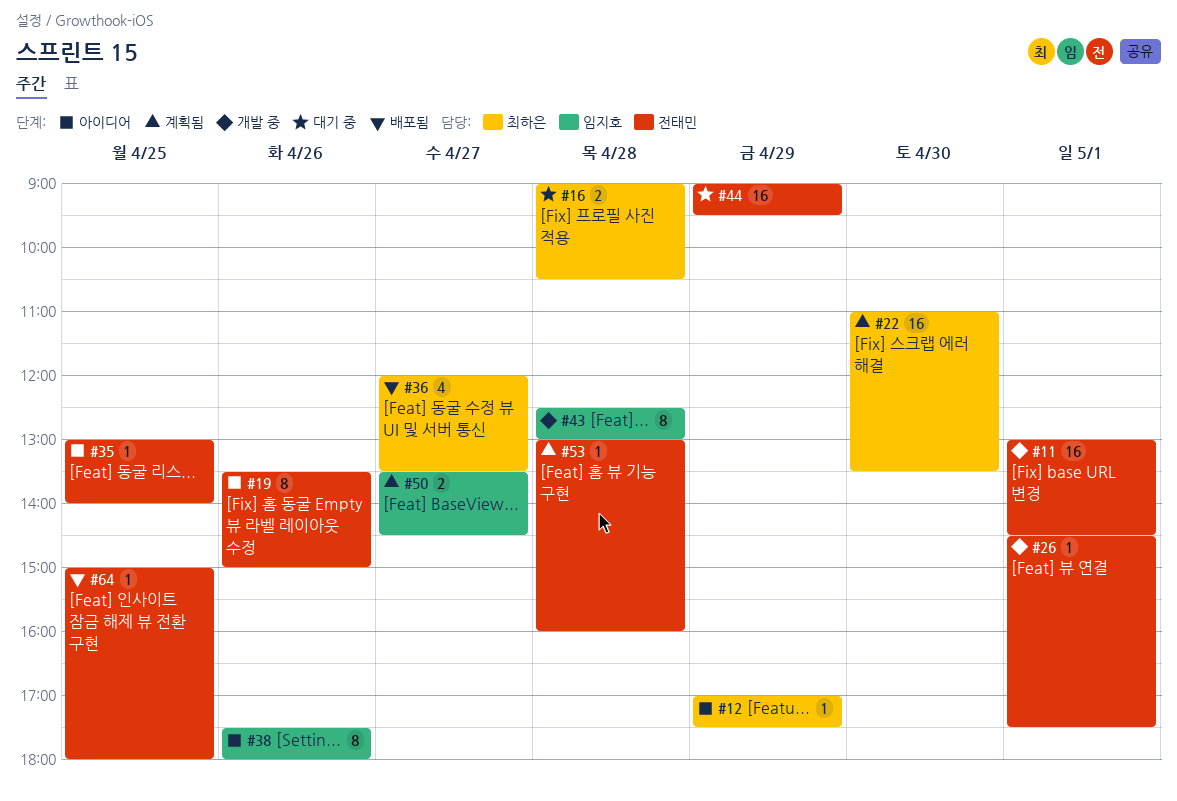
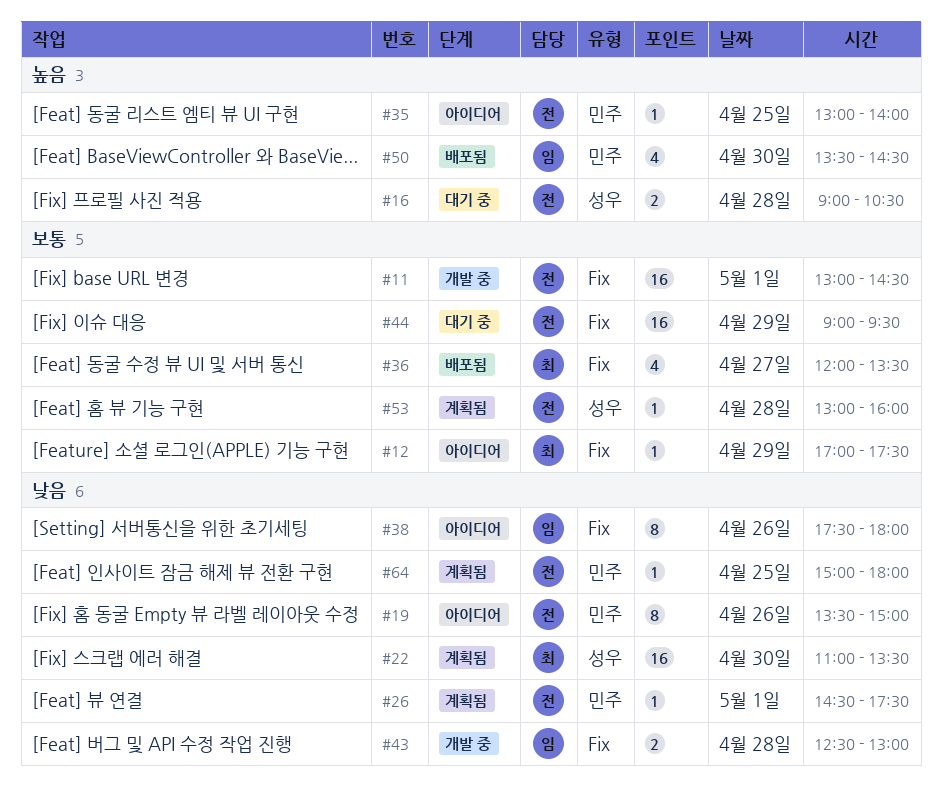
#16, owner: 최하은 -> 전태민
#26, status: 개발 중 -> 계획됨
#43, estimate: 8 -> 2
#50, status: 계획됨 -> 배포됨
#50, estimate: 2 -> 4
#50, day: Apr 27 -> Apr 30
#64, status: 배포됨 -> 계획됨

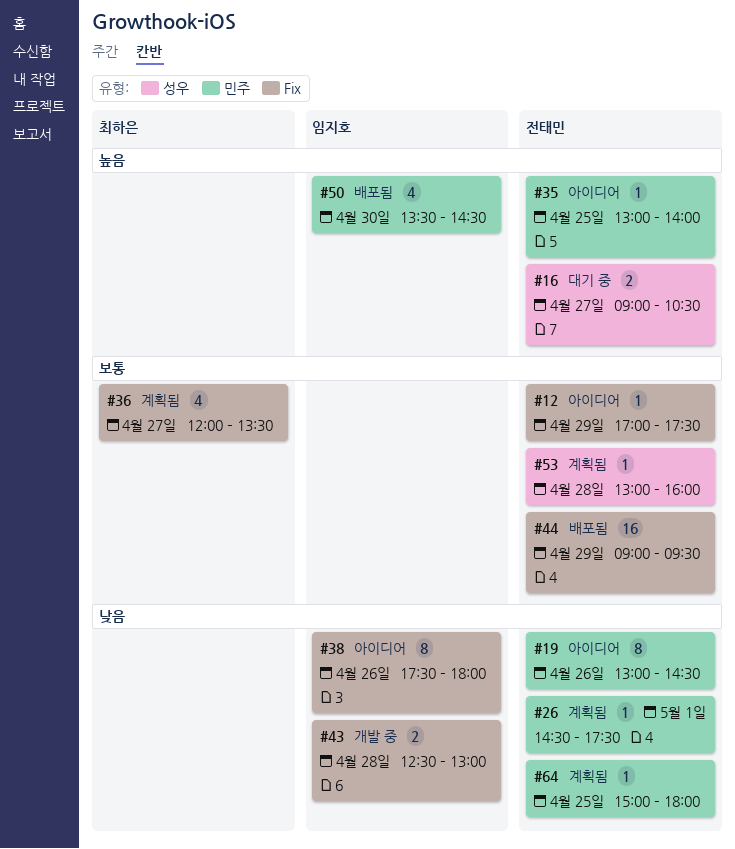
#11: present -> none
#12, owner: 최하은 -> 전태민
#16, day: Apr 28 -> Apr 27
#19, begins: 13:30 -> 13:00
#19, ends: 15:00 -> 14:30
#22: present -> none
#36, status: 배포됨 -> 계획됨
#44, status: 대기 중 -> 배포됨

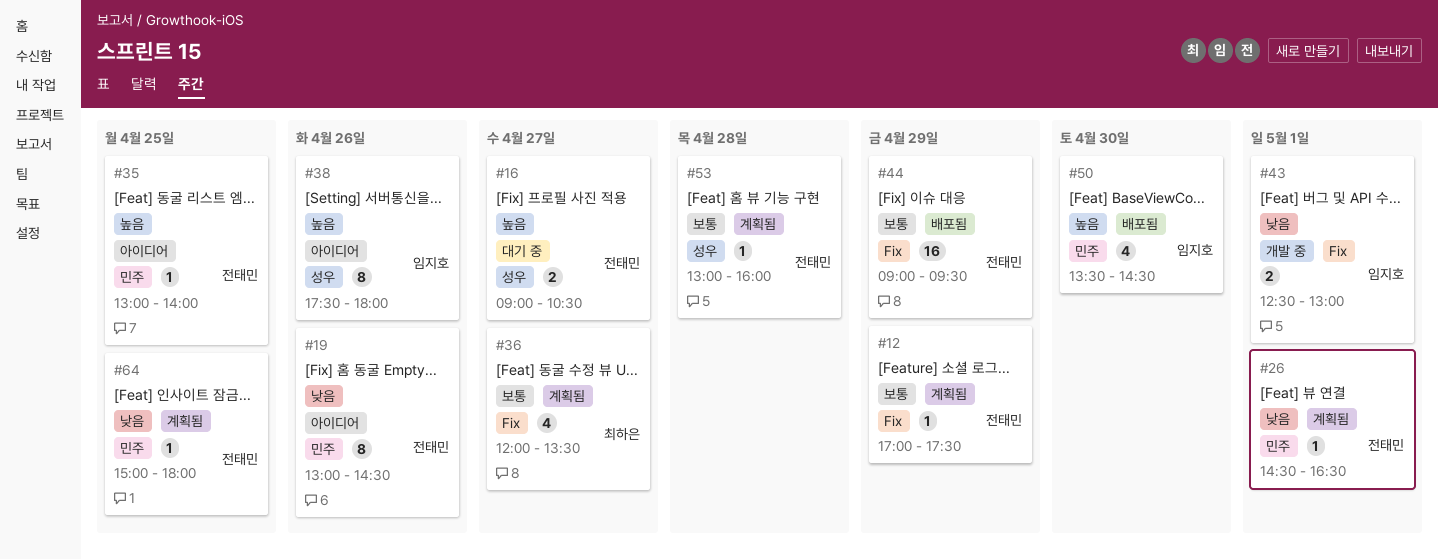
#12, status: 아이디어 -> 계획됨
#26, ends: 17:30 -> 16:30
#38, priority: 낮음 -> 높음
#38, label: Fix -> 성우
#43, day: Apr 28 -> May 1

